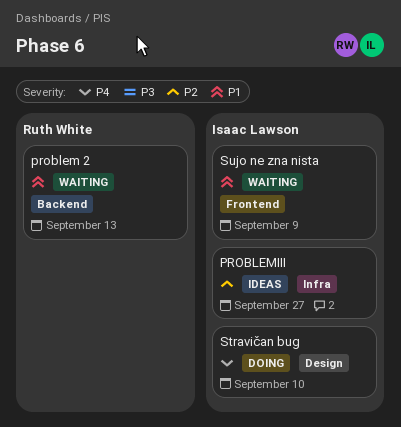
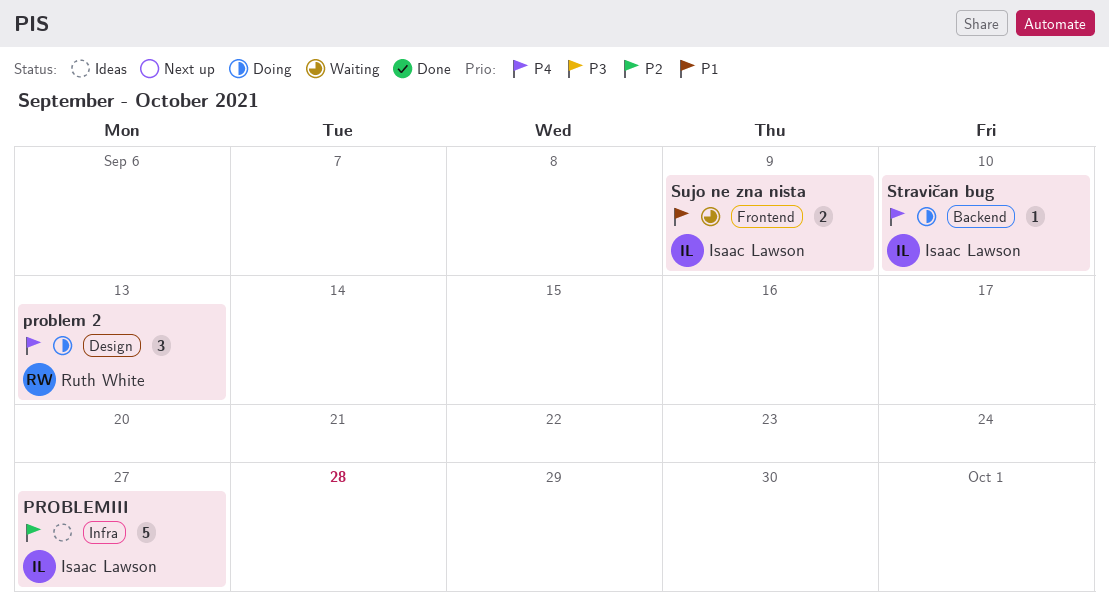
problem 2, status: Waiting -> Doing
problem 2, priority: P1 -> P4
problem 2, label: Backend -> Design
Stravičan bug, label: Design -> Backend

